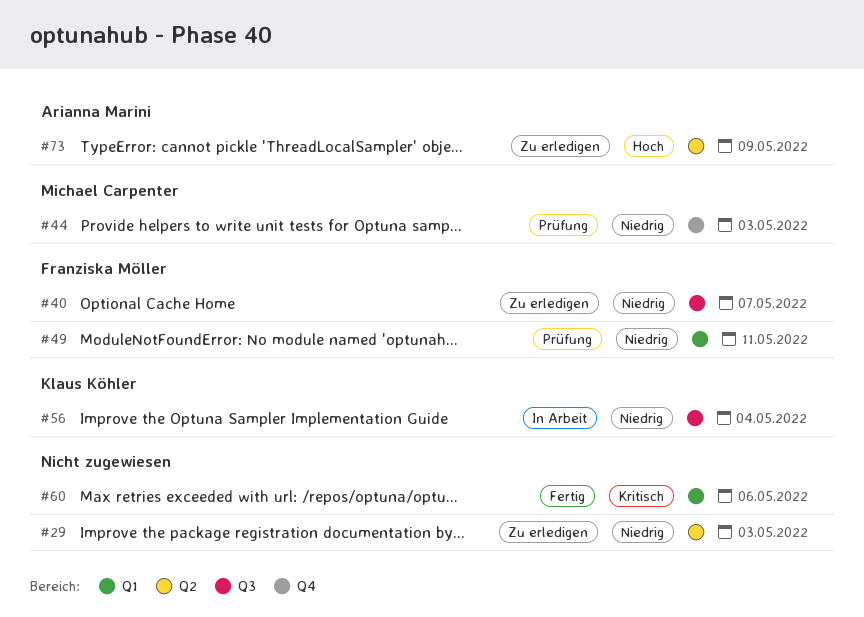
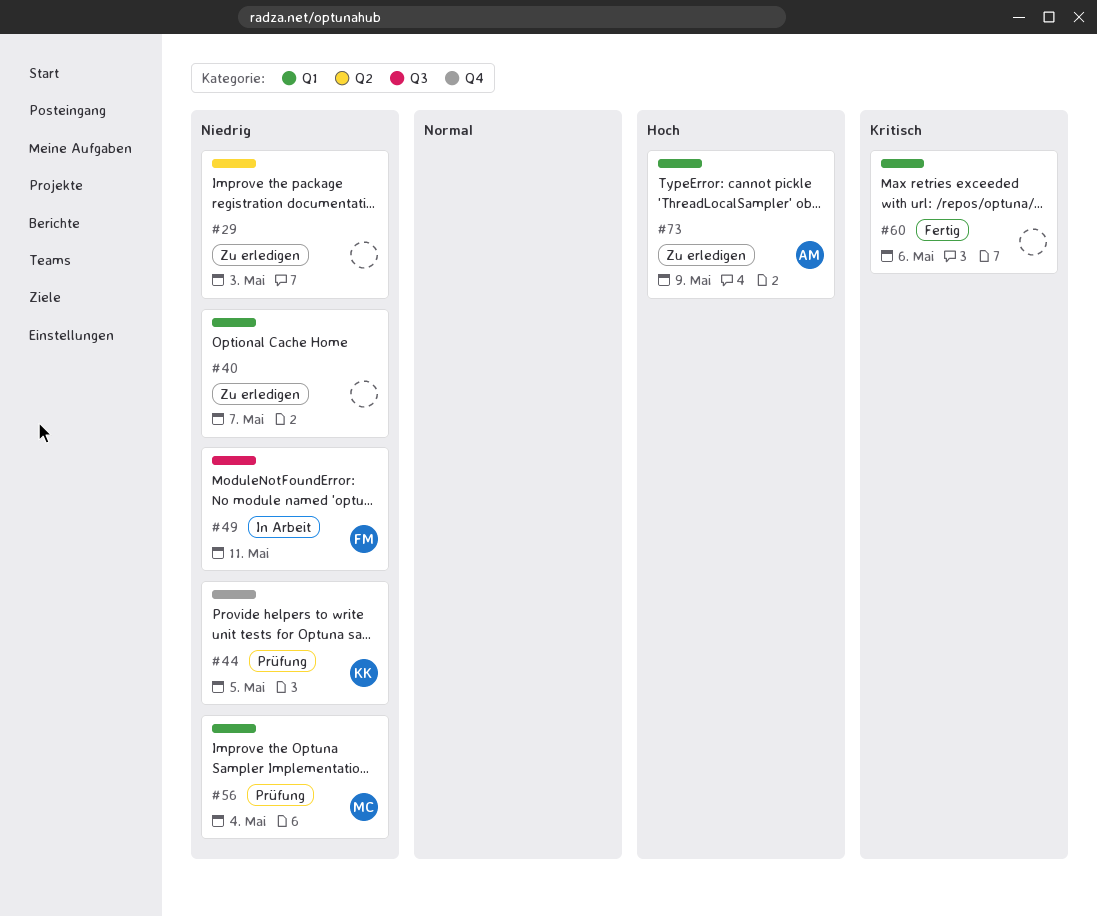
#40, owner: Franziska Möller -> none
#40, label: Q3 -> Q1
#44, owner: Michael Carpenter -> Klaus Köhler
#44, due: May 3 -> May 5
#49, status: Prüfung -> In Arbeit
#49, label: Q1 -> Q3
#56, status: In Arbeit -> Prüfung
#56, owner: Klaus Köhler -> Michael Carpenter
#56, label: Q3 -> Q1
#73, label: Q2 -> Q1

